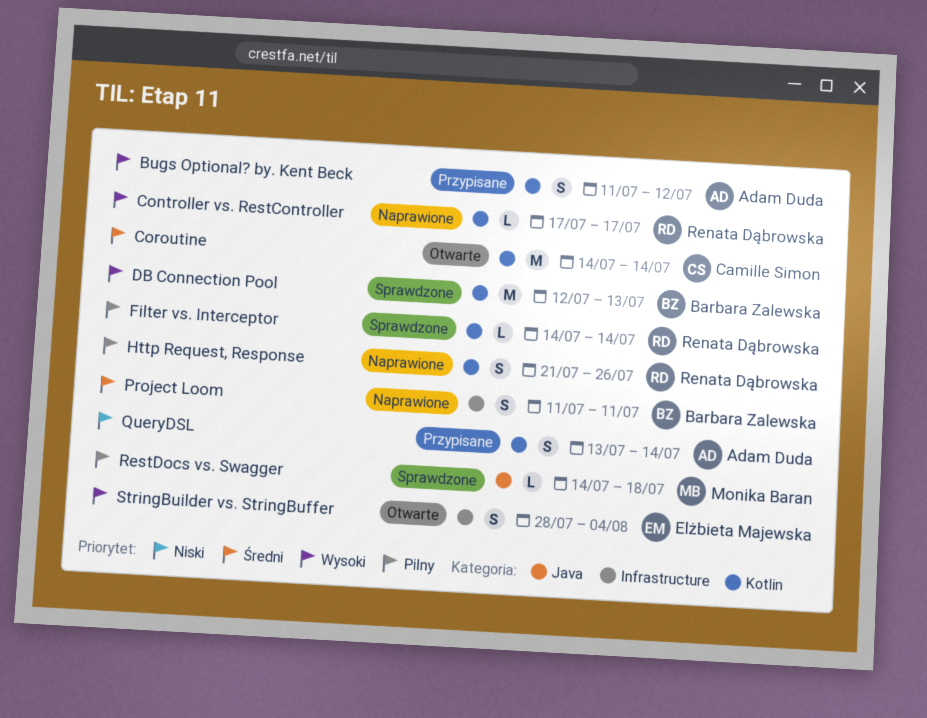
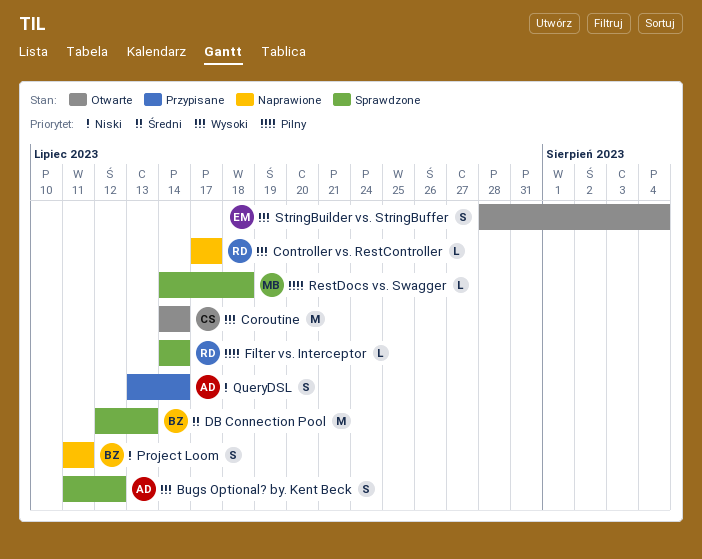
Bugs Optional? by. Kent Beck, status: Przypisane -> Sprawdzone
Coroutine, priority: Średni -> Wysoki
DB Connection Pool, priority: Wysoki -> Średni
Http Request, Response: present -> none
Project Loom, priority: Średni -> Niski

